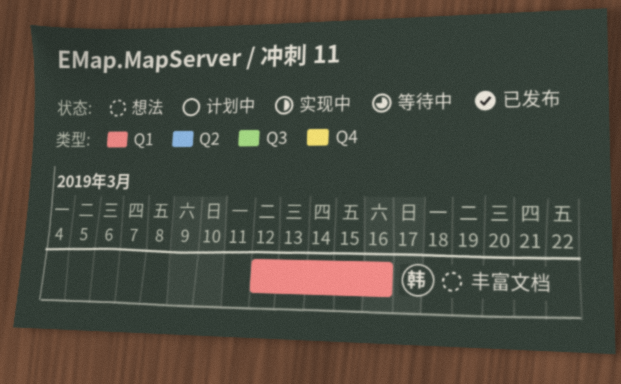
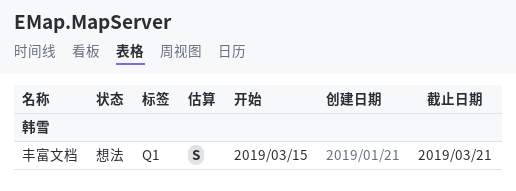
丰富文档, start: Mar 12 -> Mar 15
丰富文档, due: Mar 16 -> Mar 21

